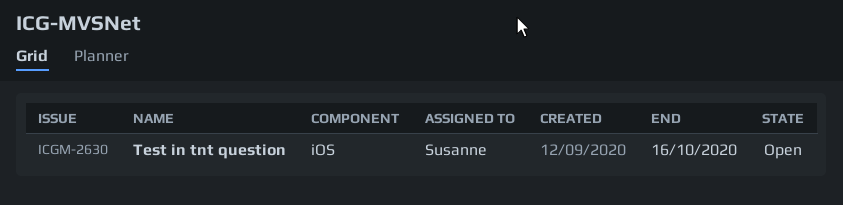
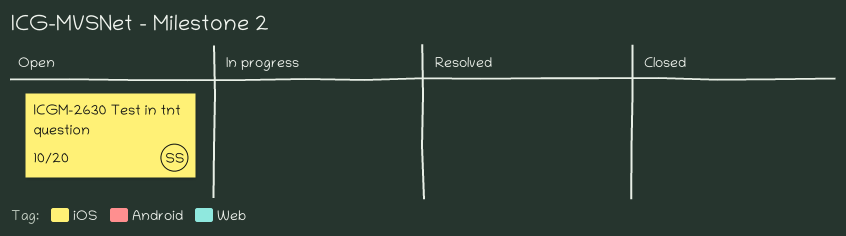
ICGM-2630, due: Oct 16 -> Oct 20

